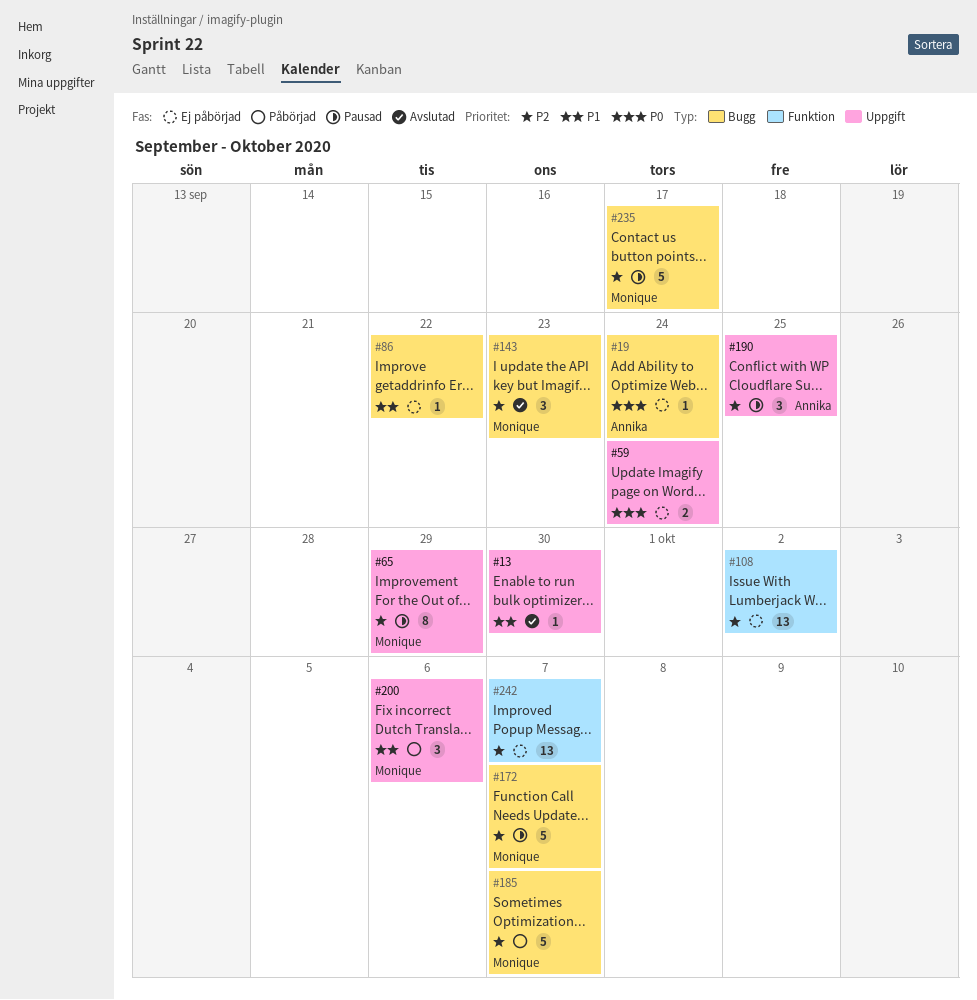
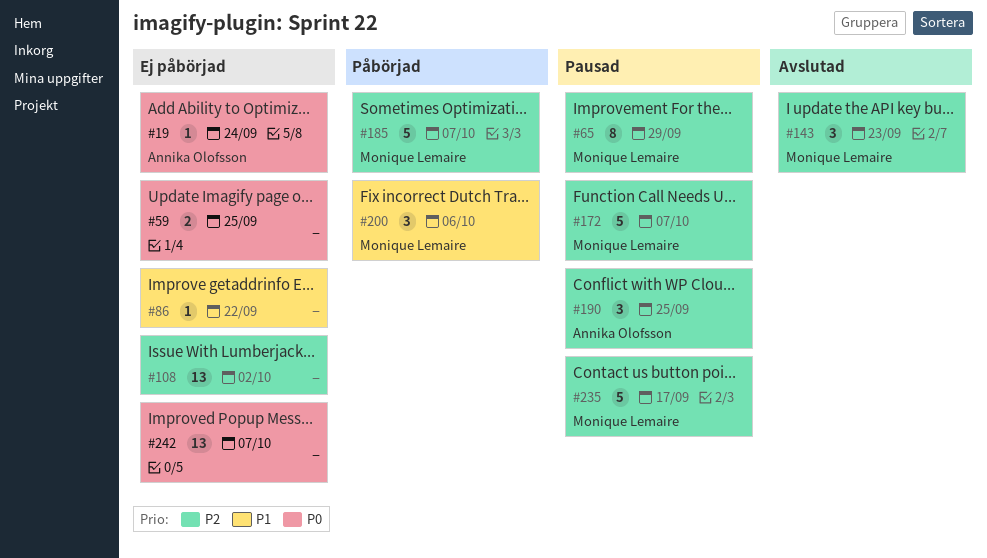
#13: present -> none
#59, due: Sep 24 -> Sep 25
#242, priority: P2 -> P0

